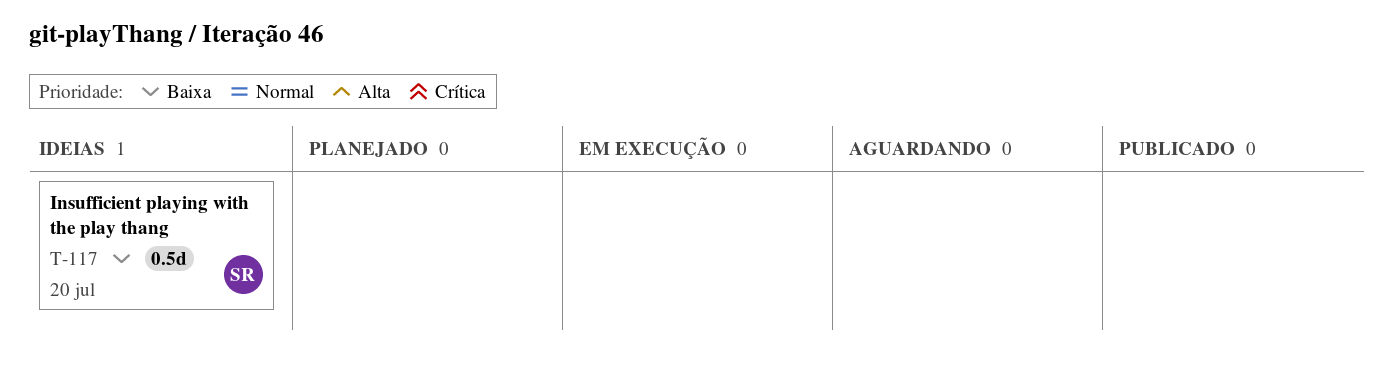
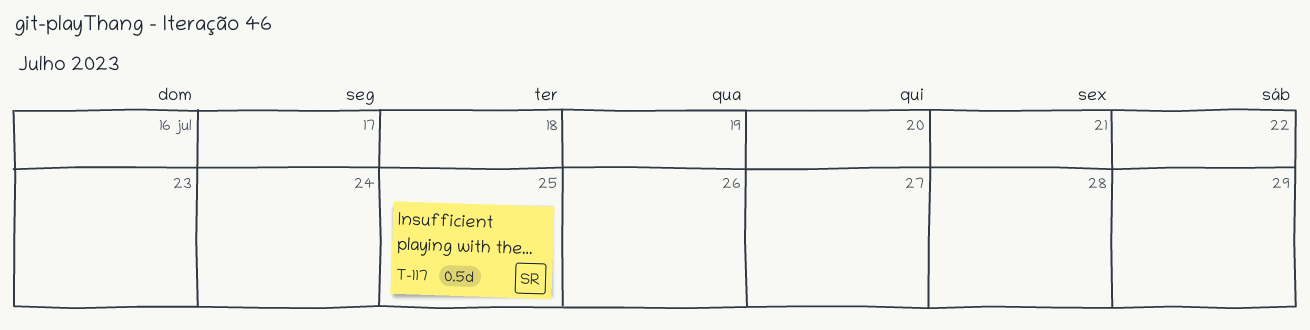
T-117, due: Jul 20 -> Jul 25

